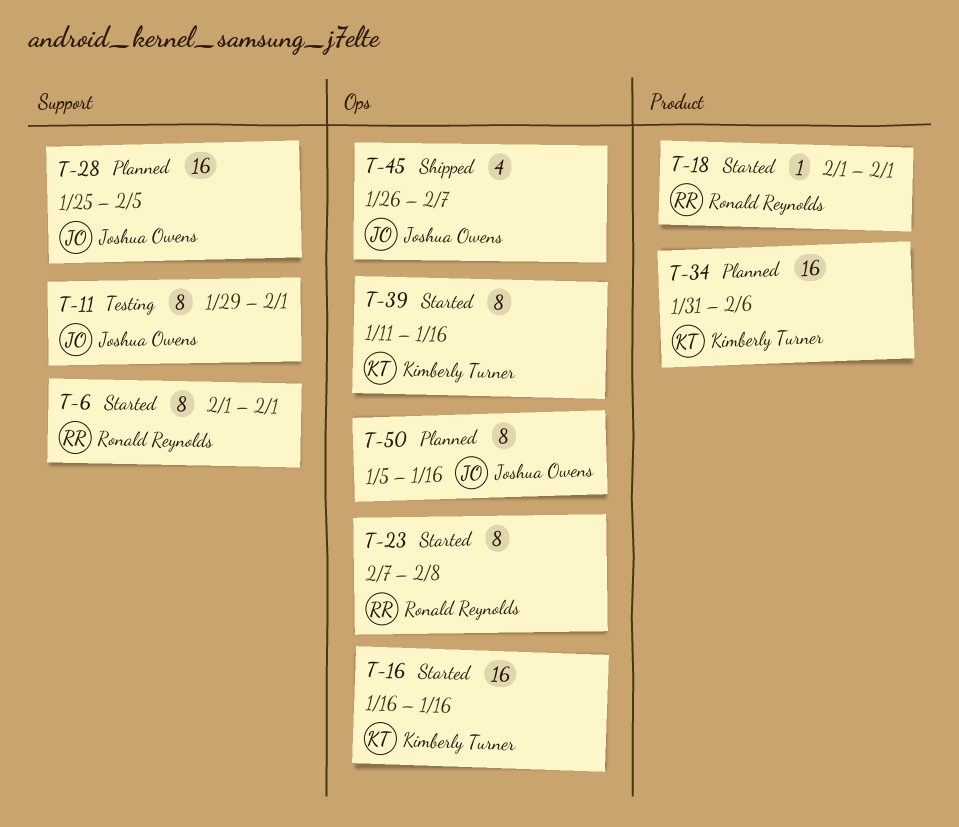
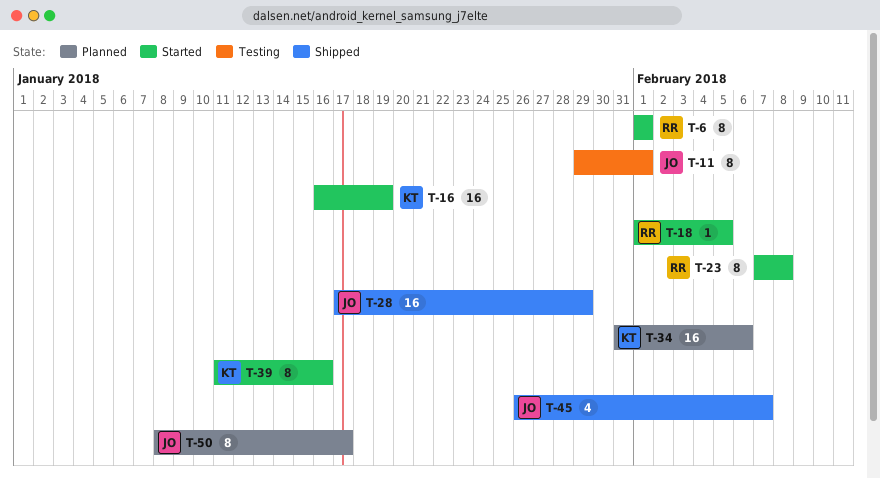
T-16, due: Jan 16 -> Jan 19
T-18, due: Feb 1 -> Feb 5
T-28, status: Planned -> Shipped
T-28, start: Jan 25 -> Jan 17
T-28, due: Feb 5 -> Jan 29
T-50, start: Jan 5 -> Jan 8
T-50, due: Jan 16 -> Jan 17

